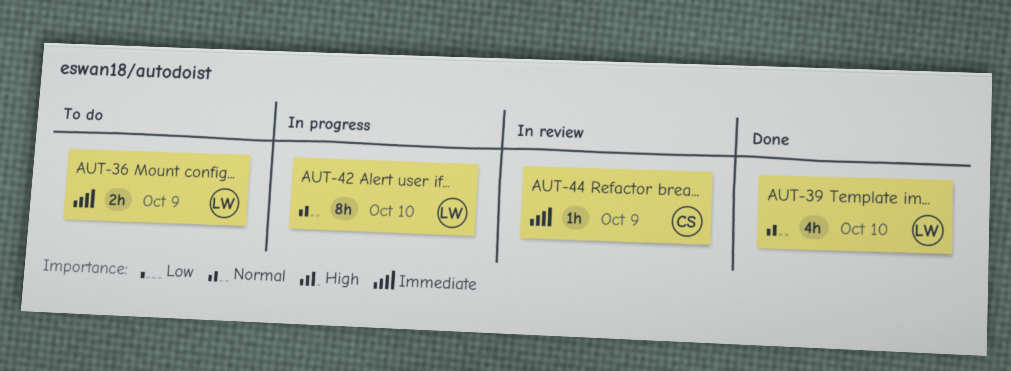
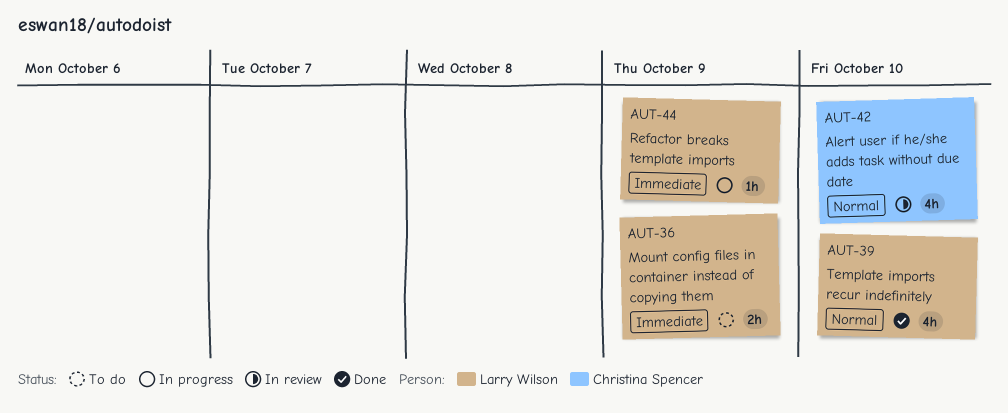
AUT-42, status: In progress -> In review
AUT-42, owner: Larry Wilson -> Christina Spencer
AUT-42, estimate: 8h -> 4h
AUT-44, status: In review -> In progress
AUT-44, owner: Christina Spencer -> Larry Wilson

